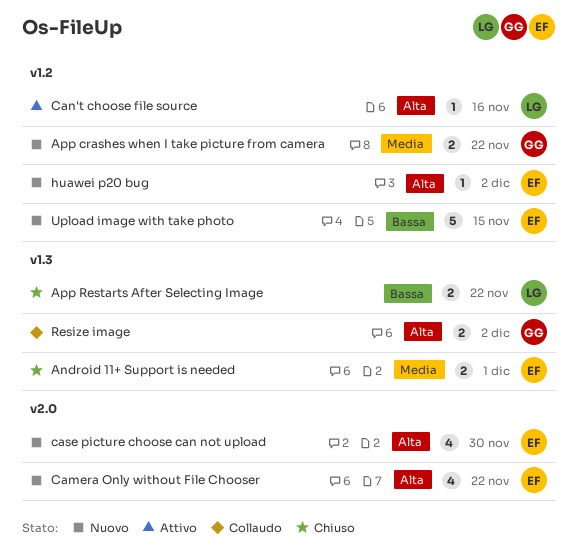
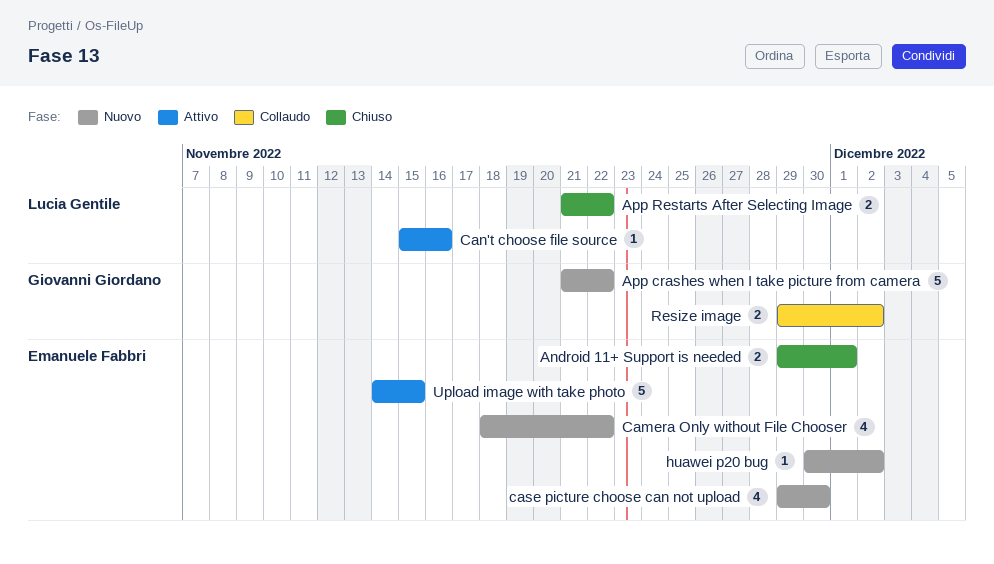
App crashes when I take picture from camera, estimate: 2 -> 5
Upload image with take photo, status: Nuovo -> Attivo

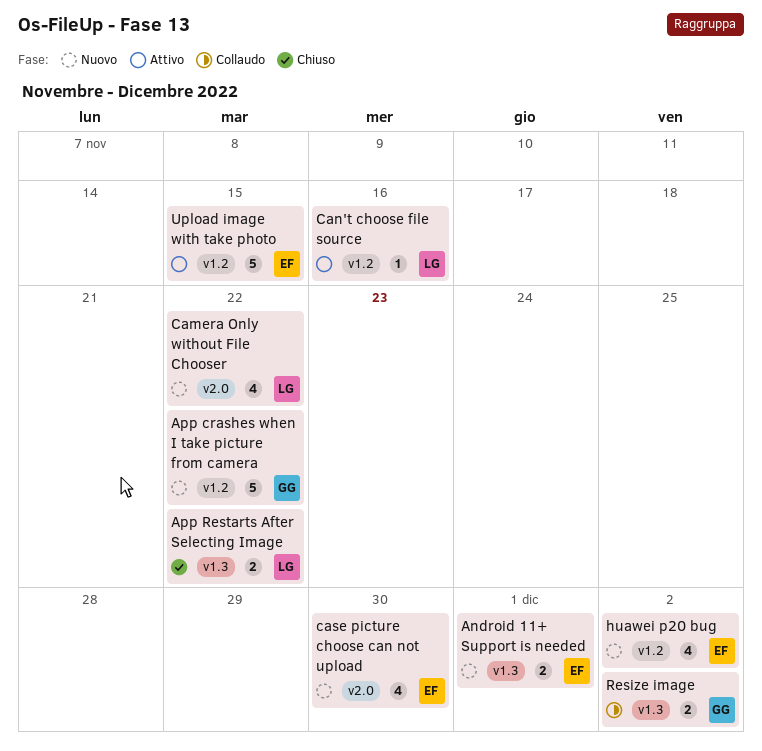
Android 11+ Support is needed, status: Chiuso -> Nuovo
Camera Only without File Chooser, owner: Emanuele Fabbri -> Lucia Gentile
huawei p20 bug, estimate: 1 -> 4

